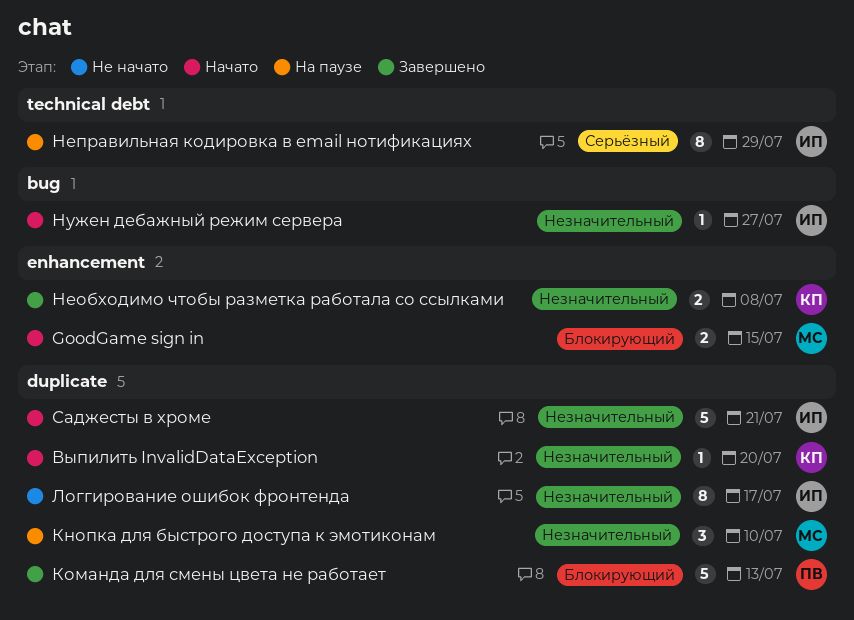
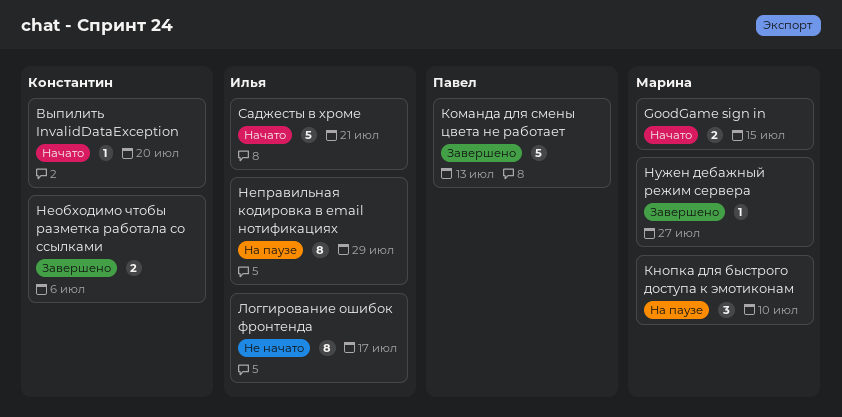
Необходимо чтобы разметка работала со ссылками, due: Jul 8 -> Jul 6
Нужен дебажный режим сервера, status: Начато -> Завершено
Нужен дебажный режим сервера, owner: Илья -> Марина

